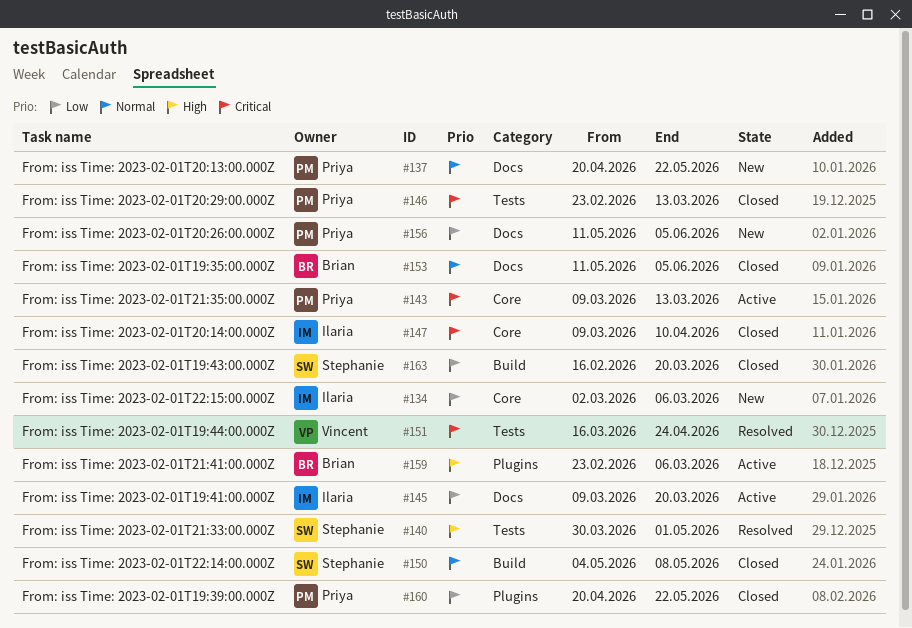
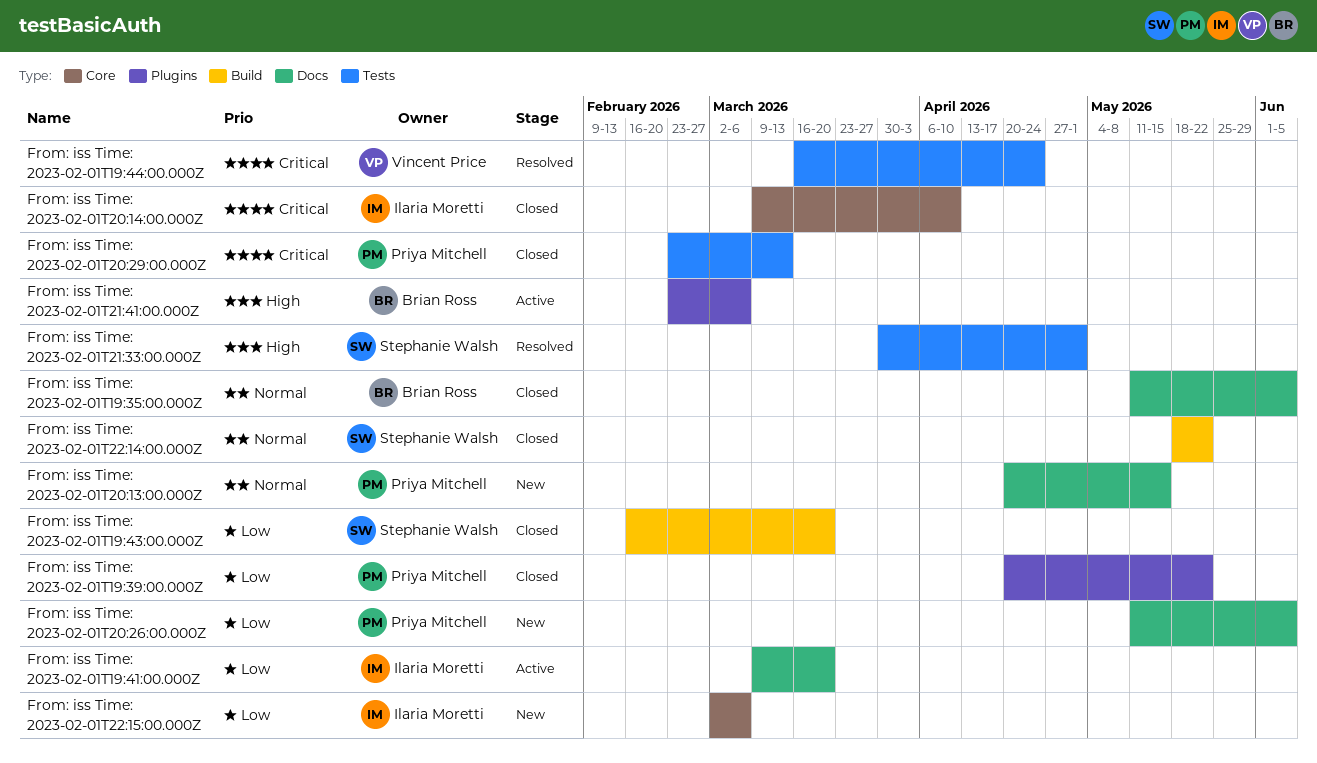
From: iss Time: 2023-02-01T20:13:00.000Z, due: May 22 -> May 15
From: iss Time: 2023-02-01T21:35:00.000Z: present -> none
From: iss Time: 2023-02-01T22:14:00.000Z, start: May 4 -> May 18
From: iss Time: 2023-02-01T22:14:00.000Z, due: May 8 -> May 22

